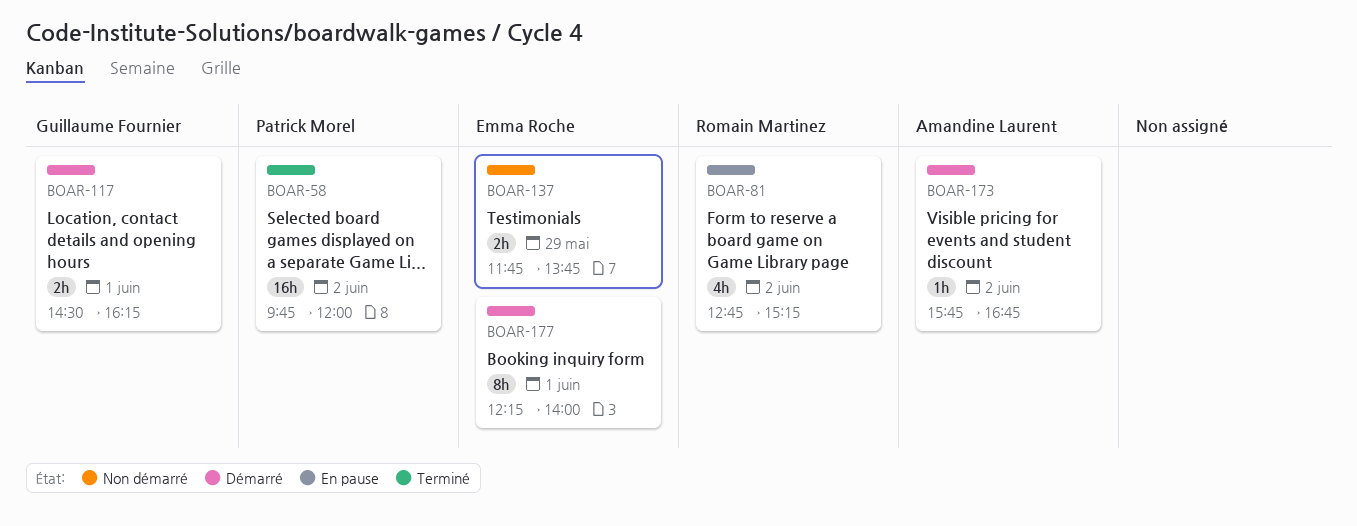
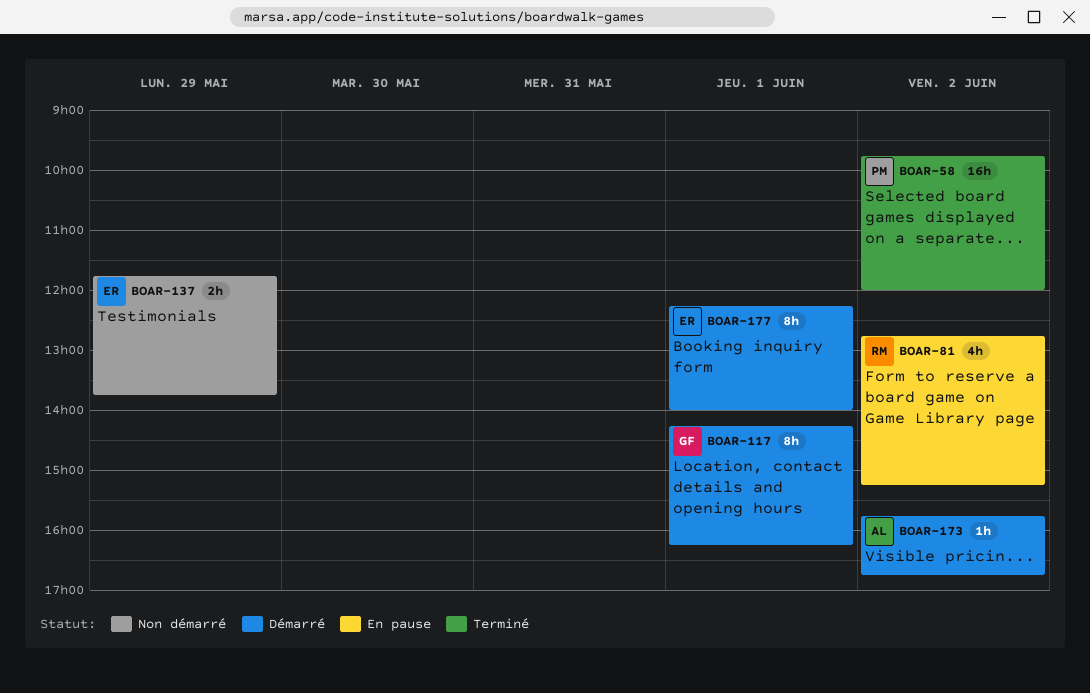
BOAR-117, estimate: 2h -> 8h
BOAR-117, begins: 14:30 -> 14:15

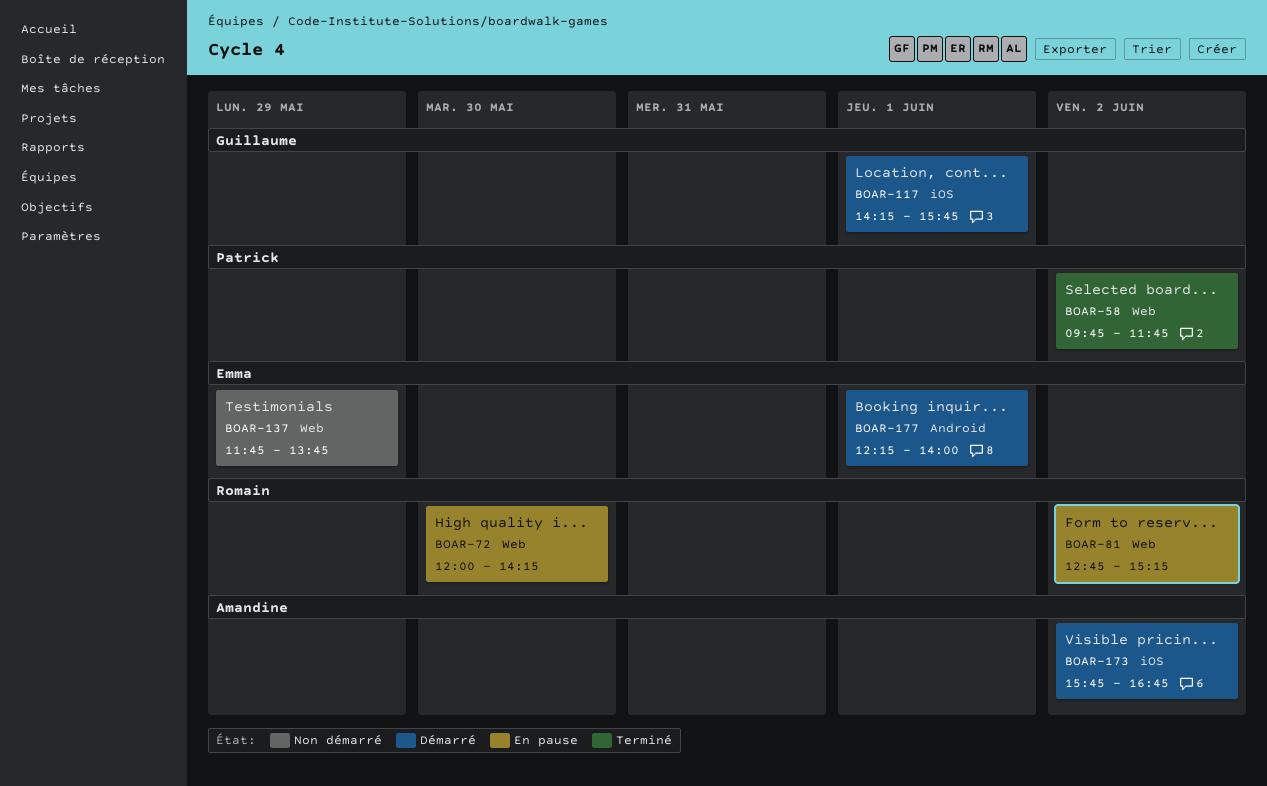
BOAR-58, ends: 12:00 -> 11:45
BOAR-72: none -> present
BOAR-117, ends: 16:15 -> 15:45

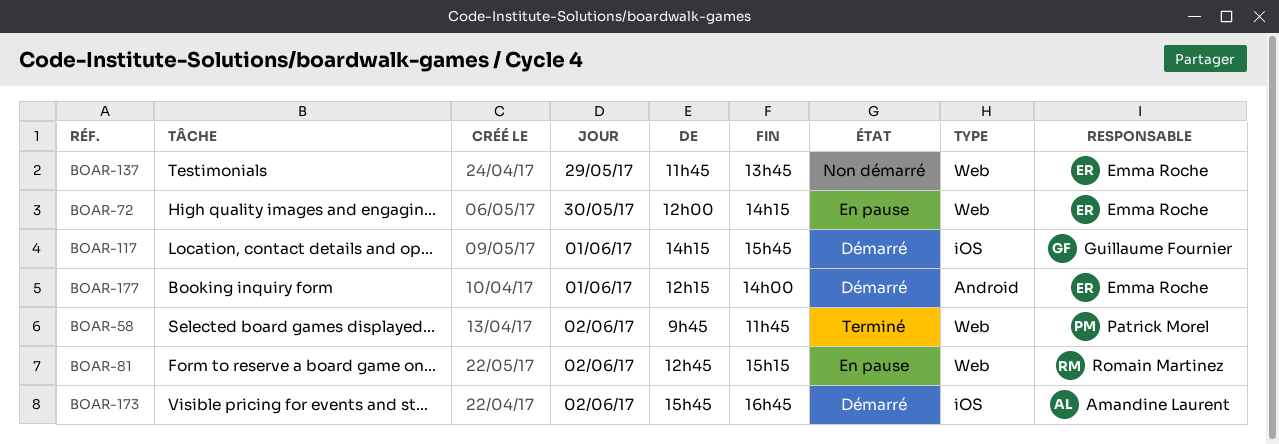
BOAR-72, owner: Romain Martinez -> Emma Roche

